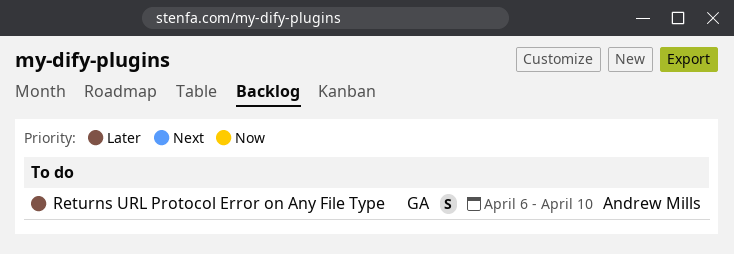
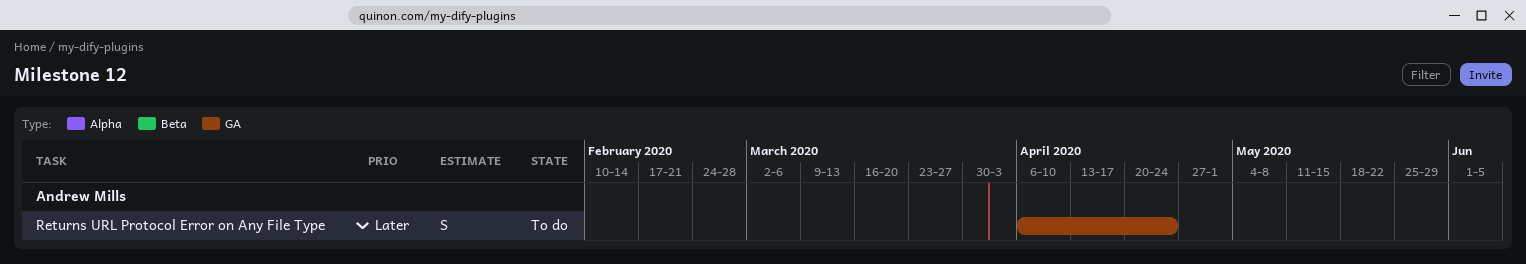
Returns URL Protocol Error on Any File Type, due: Apr 10 -> Apr 24

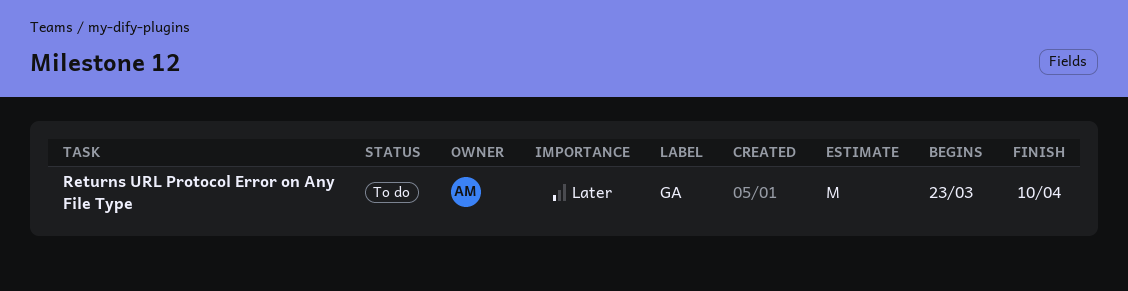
Returns URL Protocol Error on Any File Type, estimate: S -> M
Returns URL Protocol Error on Any File Type, start: Apr 6 -> Mar 23
Returns URL Protocol Error on Any File Type, due: Apr 24 -> Apr 10

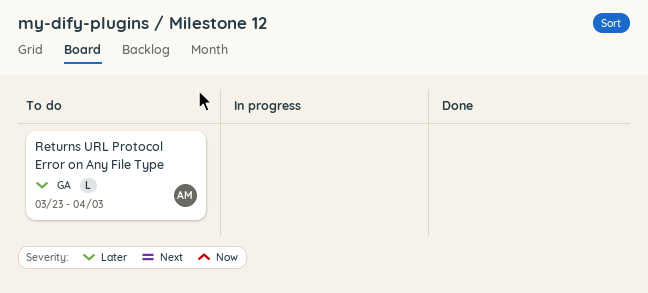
Returns URL Protocol Error on Any File Type, estimate: M -> L
Returns URL Protocol Error on Any File Type, due: Apr 10 -> Apr 3

